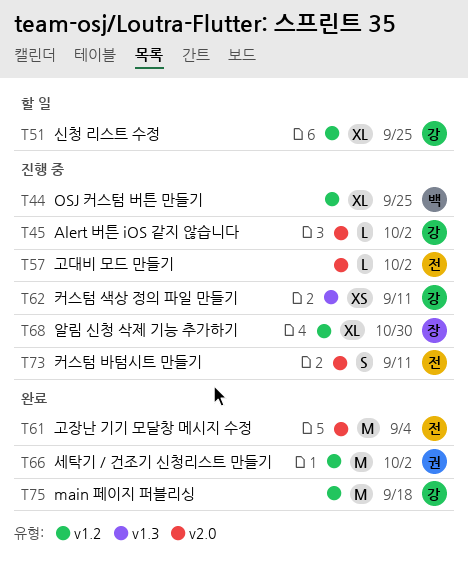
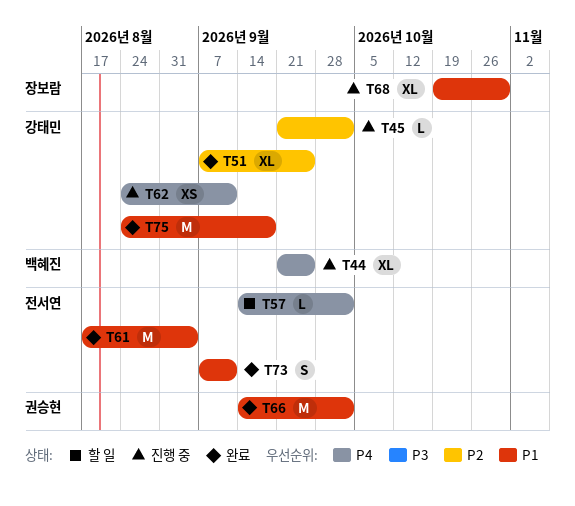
T51, status: 할 일 -> 완료
T57, status: 진행 중 -> 할 일
T73, status: 진행 중 -> 완료

